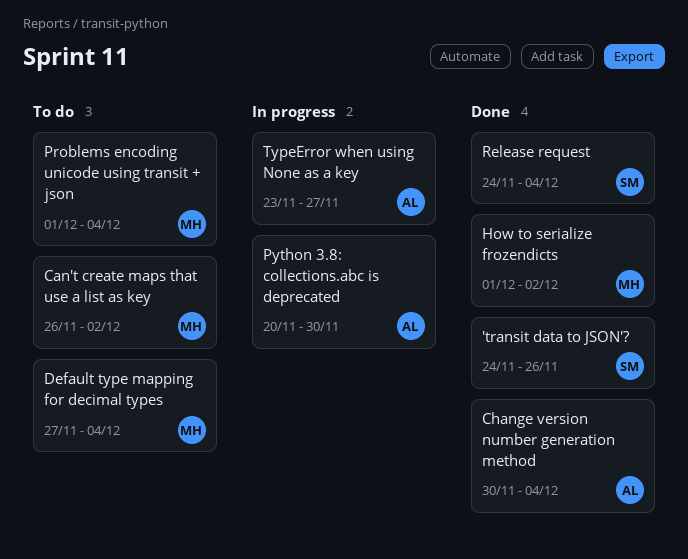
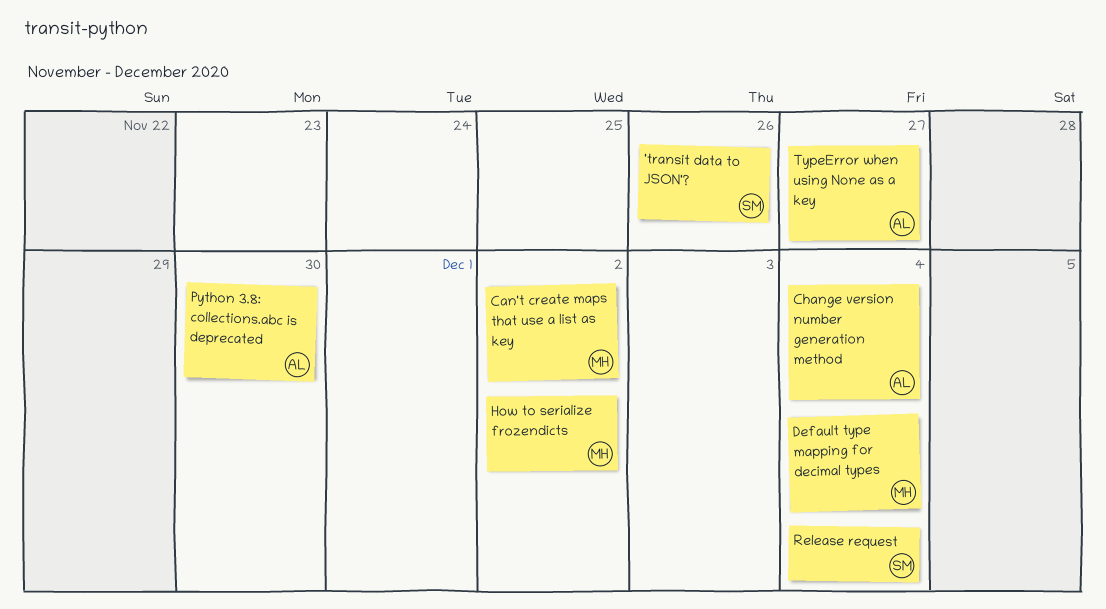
Problems encoding unicode using transit + json: present -> none

